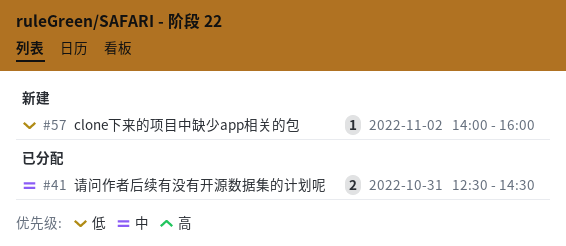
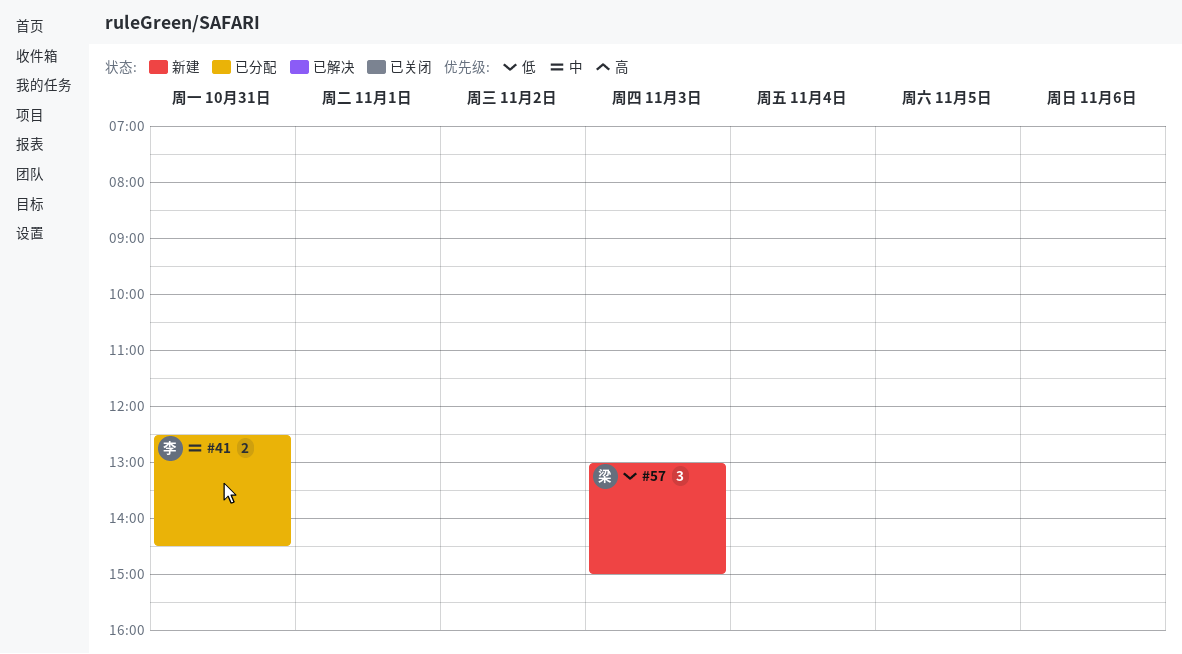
#57, estimate: 1 -> 3
#57, day: Nov 2 -> Nov 3
#57, begins: 14:00 -> 13:00
#57, ends: 16:00 -> 15:00

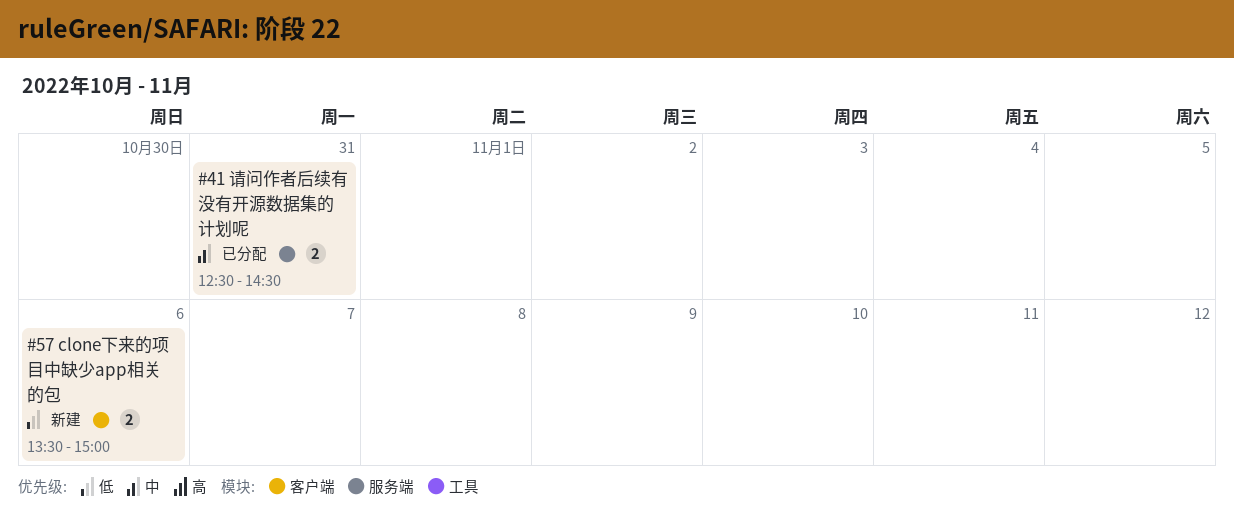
#57, estimate: 3 -> 2
#57, day: Nov 3 -> Nov 6
#57, begins: 13:00 -> 13:30

